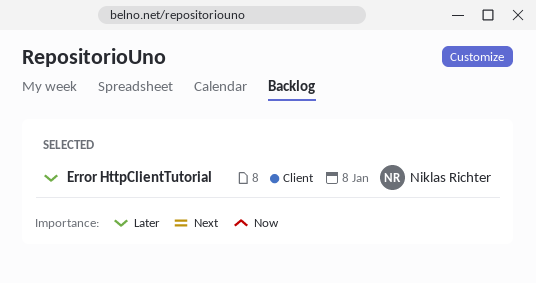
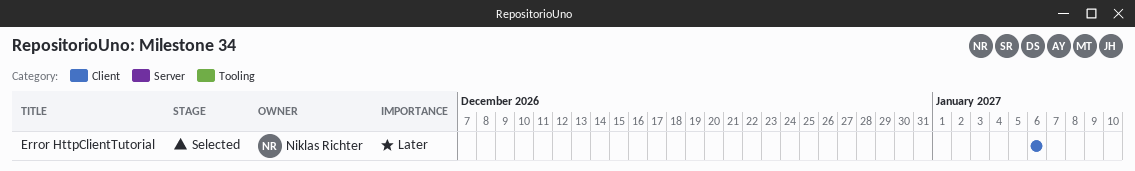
Error HttpClientTutorial, due: Jan 8 -> Jan 6

